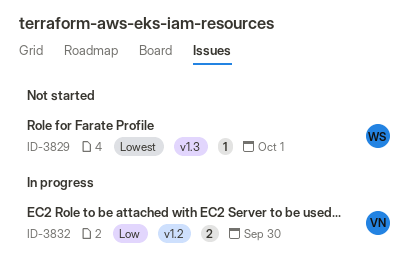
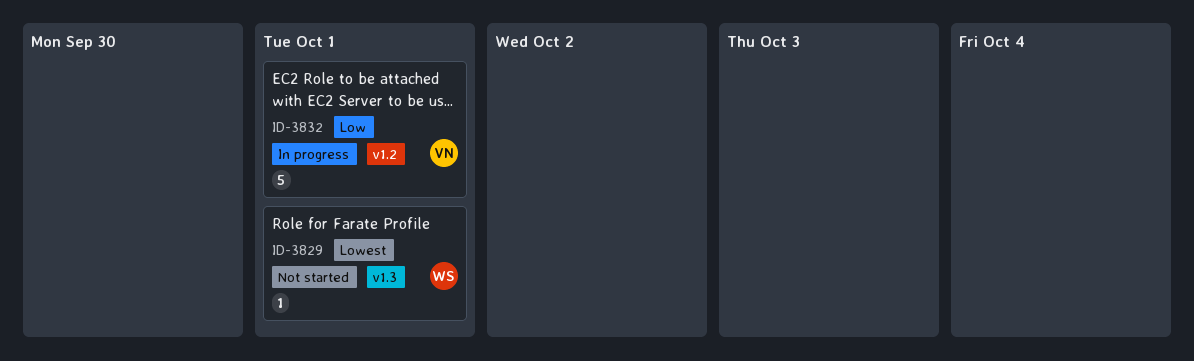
ID-3832, estimate: 2 -> 5
ID-3832, due: Sep 30 -> Oct 1

